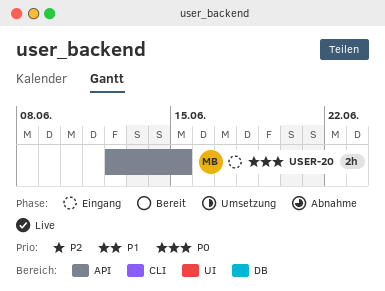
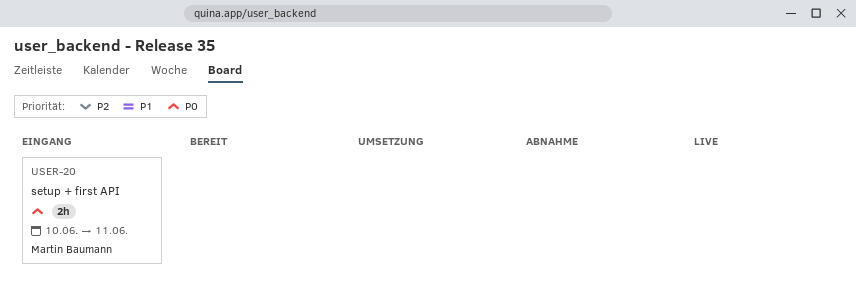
USER-20, start: Jun 12 -> Jun 10
USER-20, due: Jun 15 -> Jun 11

